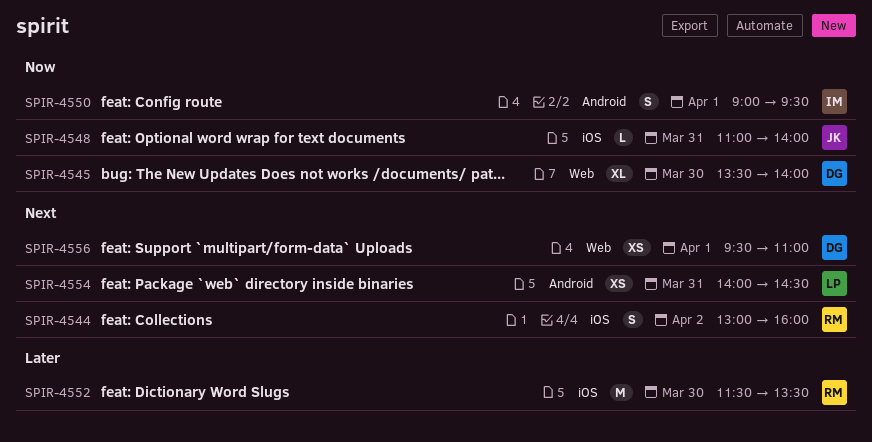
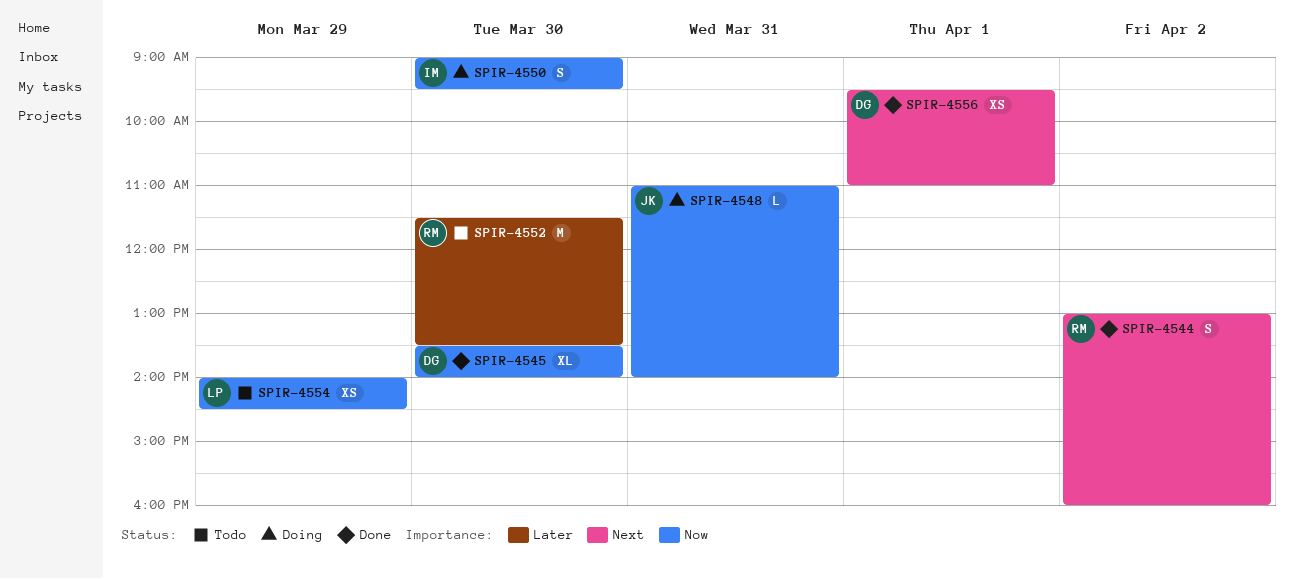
SPIR-4550, day: Apr 1 -> Mar 30
SPIR-4554, priority: Next -> Now
SPIR-4554, day: Mar 31 -> Mar 29

